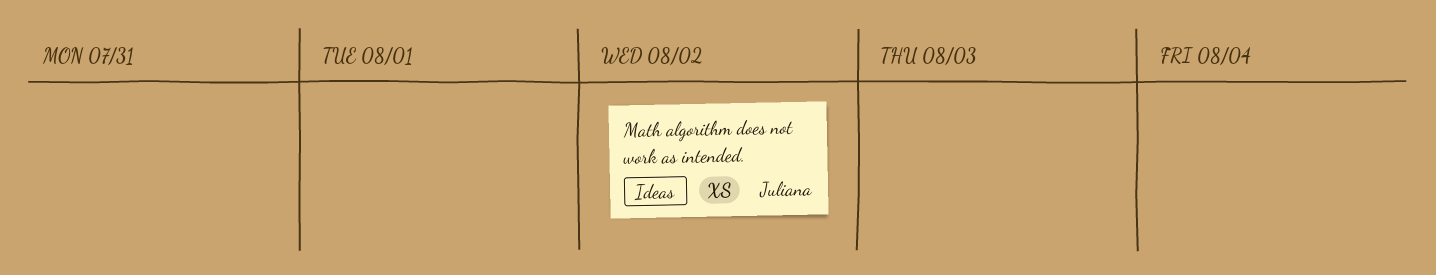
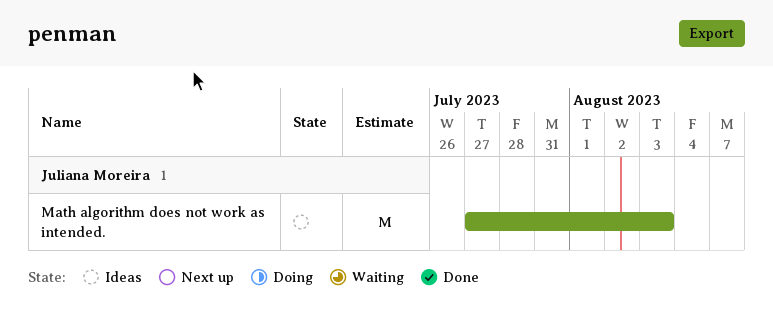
Math algorithm does not work as intended., estimate: XS -> M
Math algorithm does not work as intended., due: Aug 2 -> Aug 3

